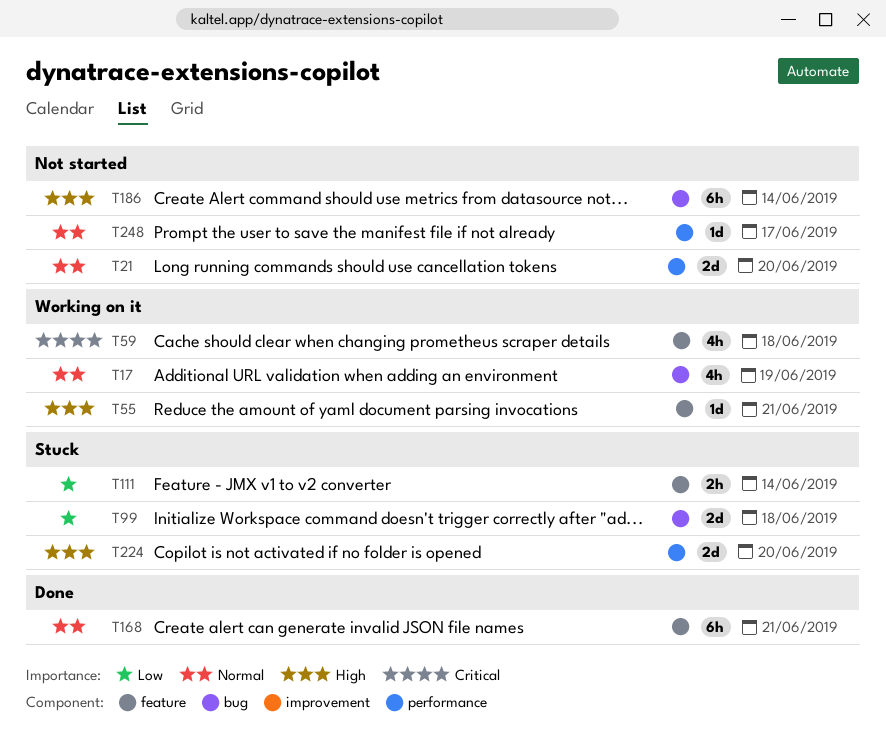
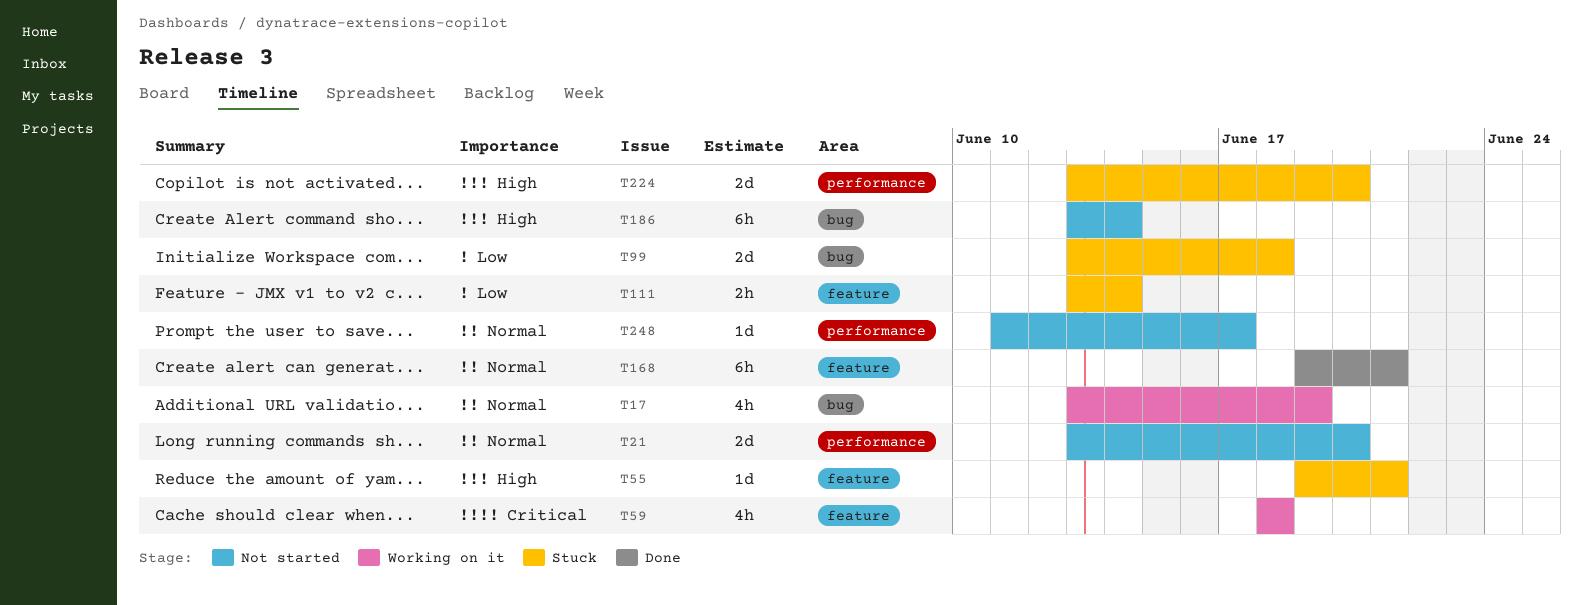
T55, status: Working on it -> Stuck

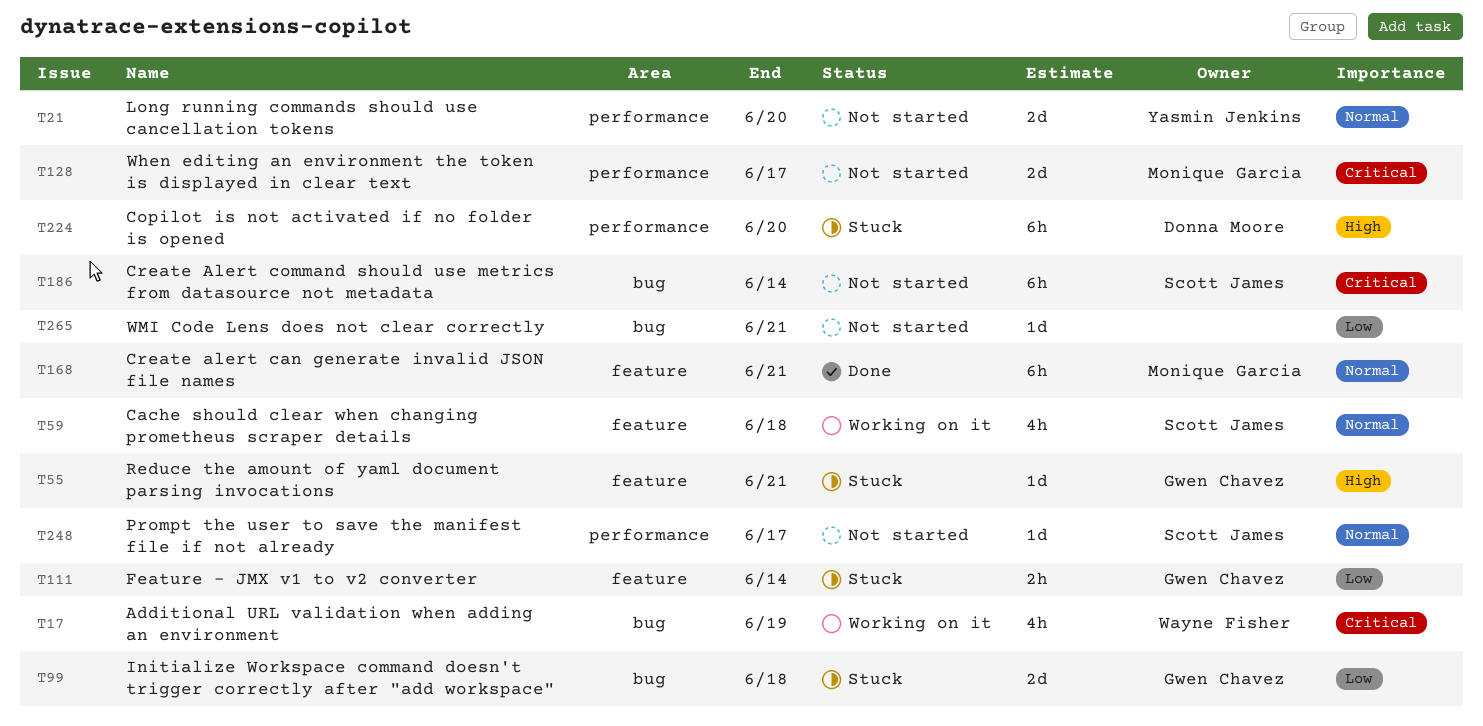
T17, priority: Normal -> Critical
T59, priority: Critical -> Normal
T128: none -> present
T186, priority: High -> Critical
T224, estimate: 2d -> 6h
T265: none -> present

